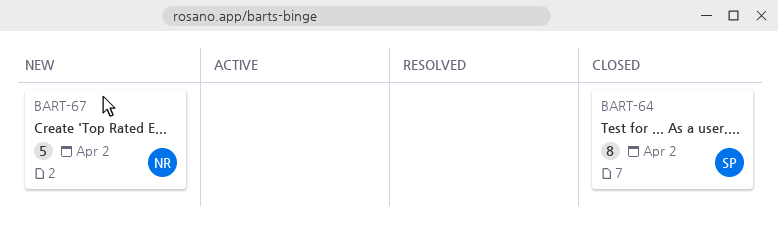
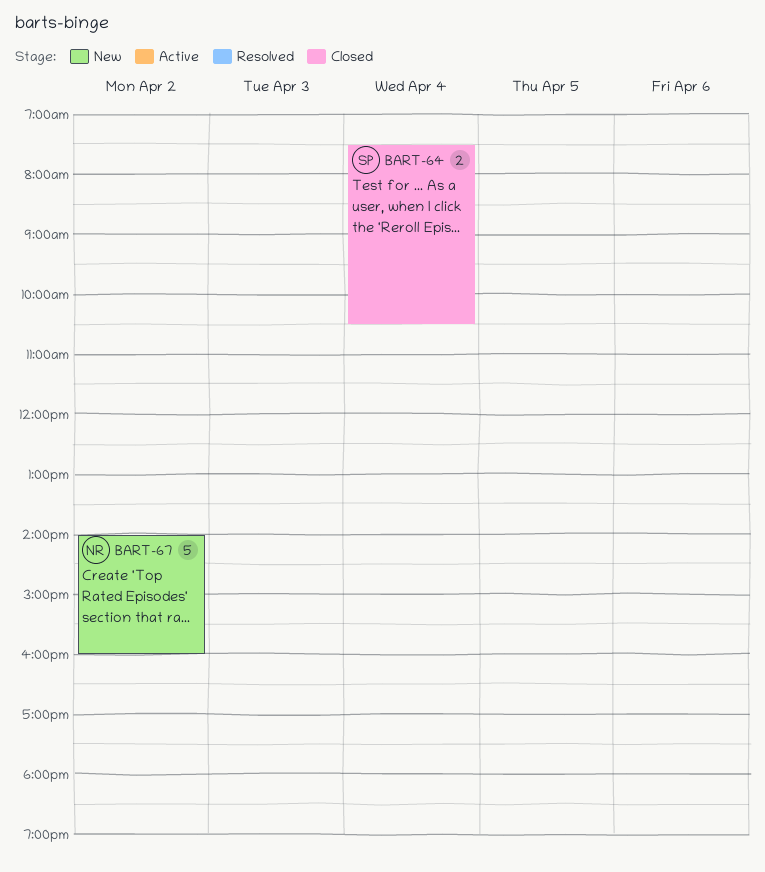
BART-64, estimate: 8 -> 2
BART-64, day: Apr 2 -> Apr 4

